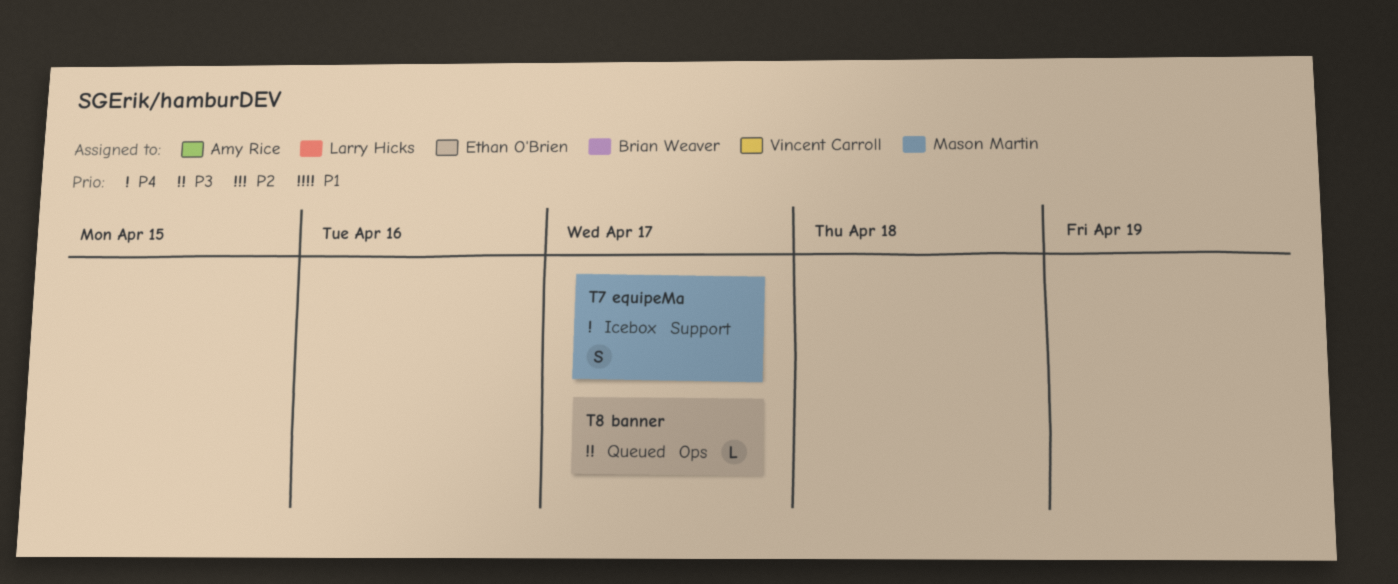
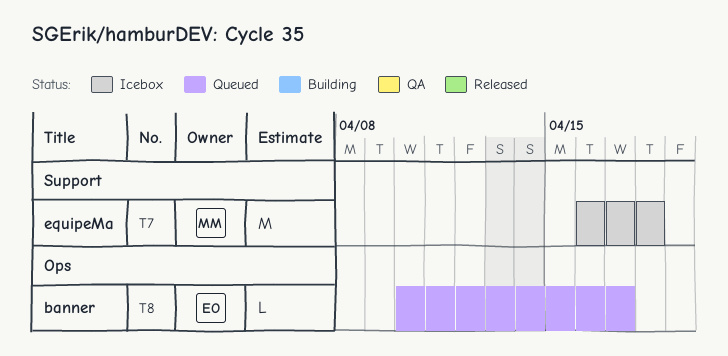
T7, estimate: S -> M
T7, due: Apr 17 -> Apr 18

